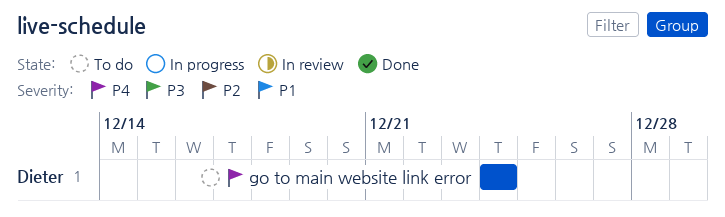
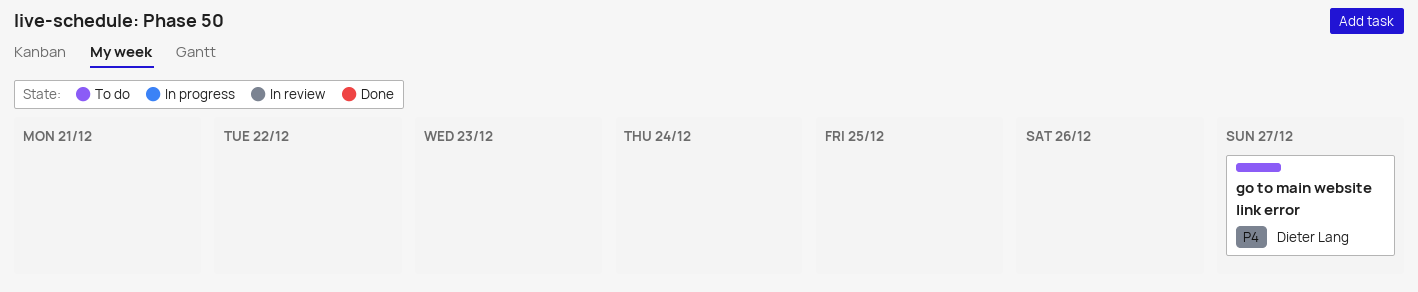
go to main website link error, due: Dec 24 -> Dec 27

